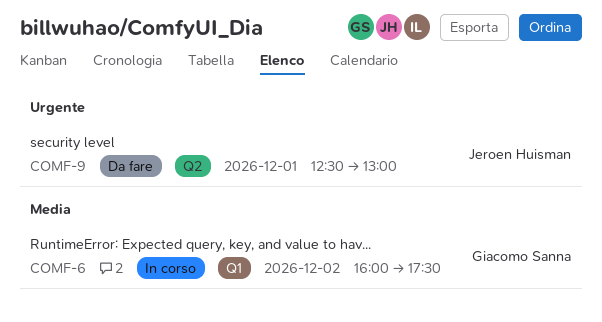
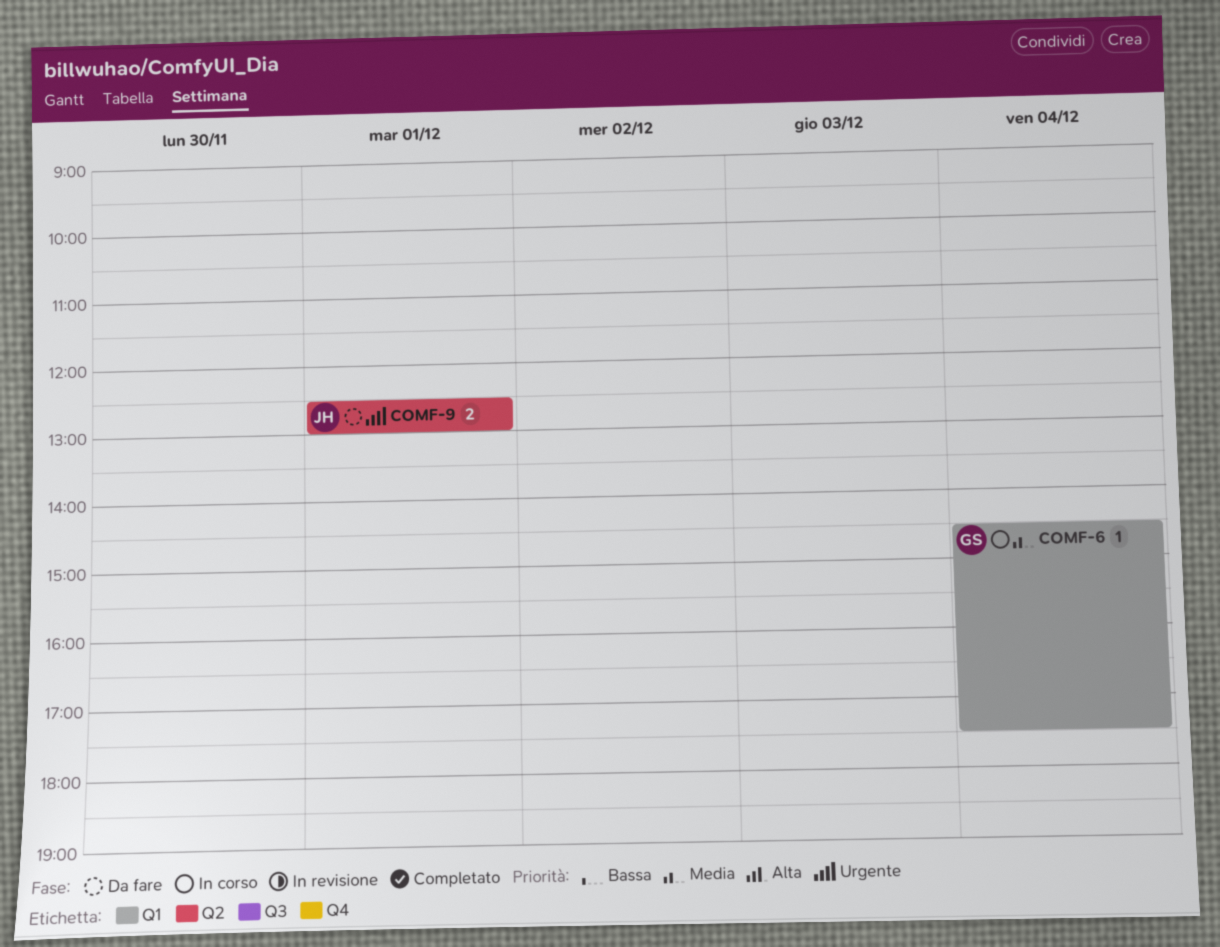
COMF-6, day: Dec 2 -> Dec 4
COMF-6, begins: 16:00 -> 14:30

